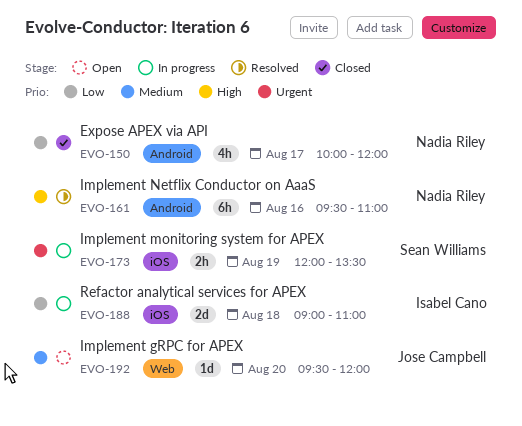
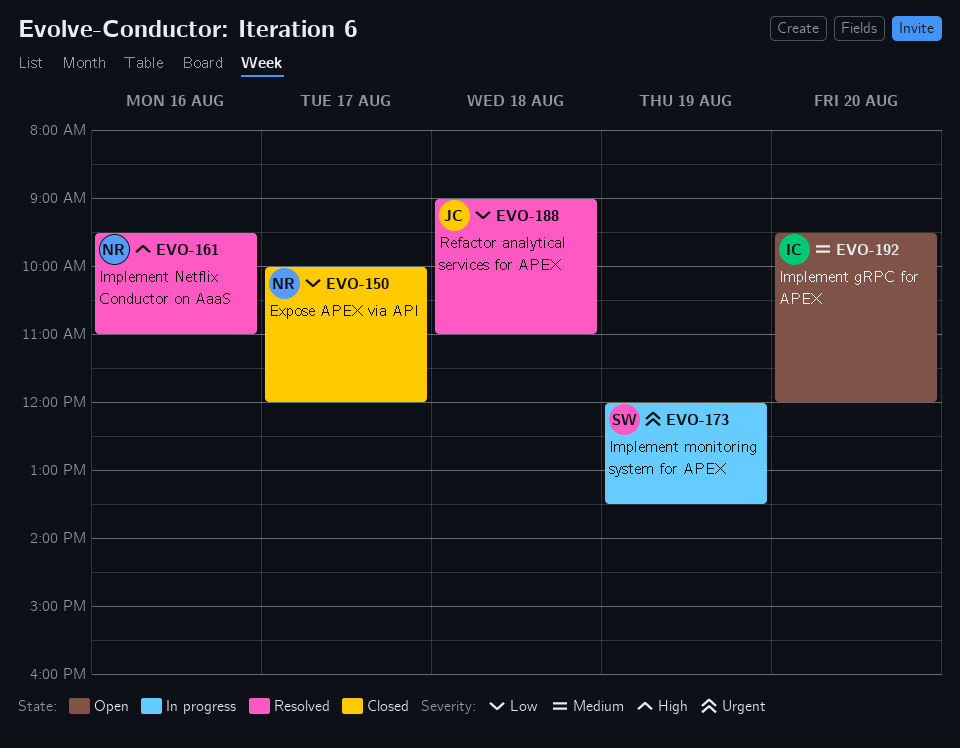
EVO-188, status: In progress -> Resolved
EVO-188, owner: Isabel Cano -> Jose Campbell
EVO-192, owner: Jose Campbell -> Isabel Cano

